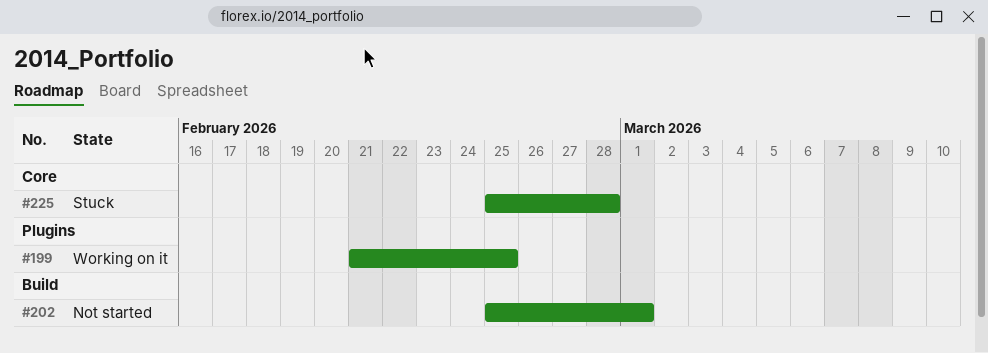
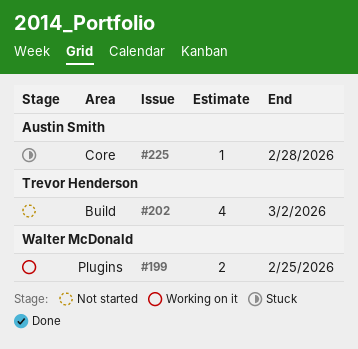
#202, due: Mar 1 -> Mar 2

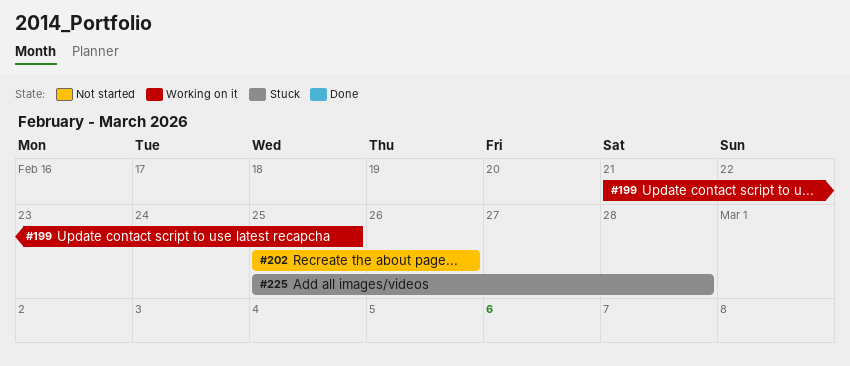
#202, due: Mar 2 -> Feb 26

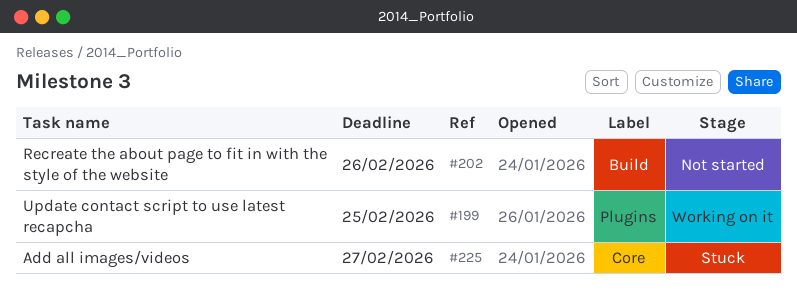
#225, due: Feb 28 -> Feb 27

